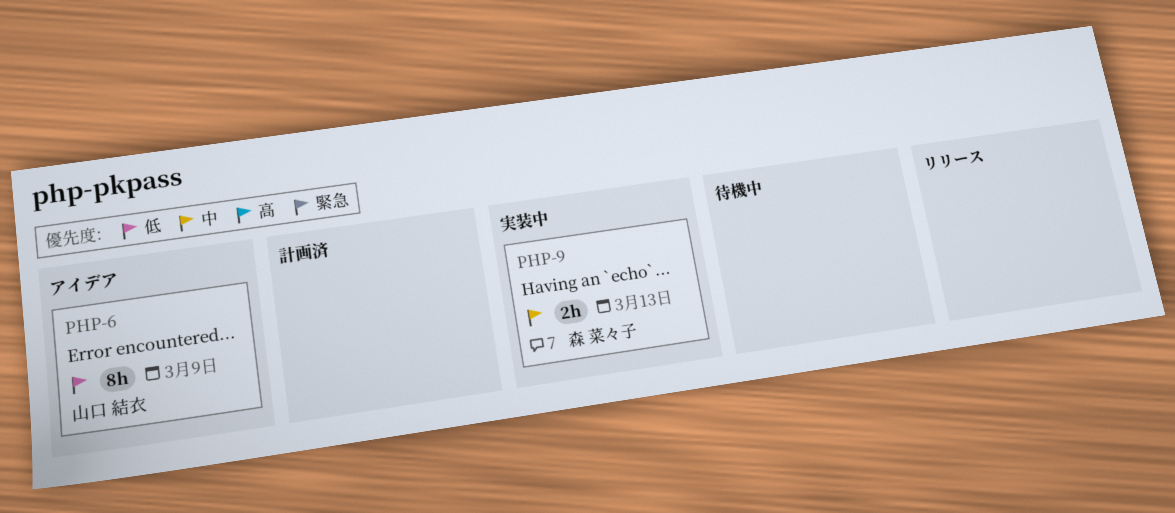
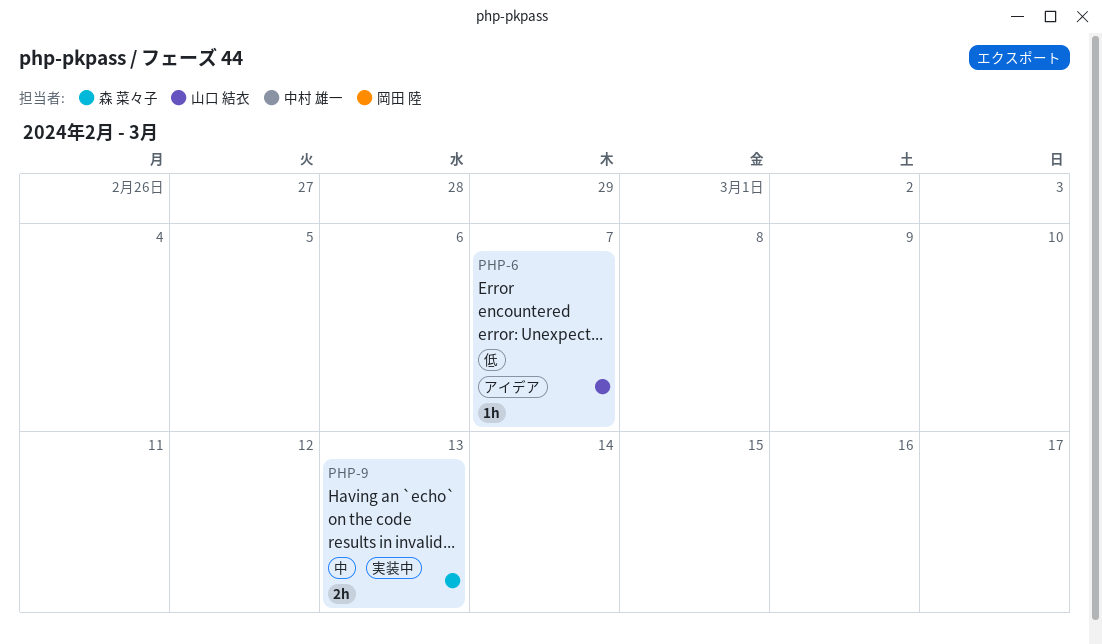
PHP-6, estimate: 8h -> 1h
PHP-6, due: Mar 9 -> Mar 7

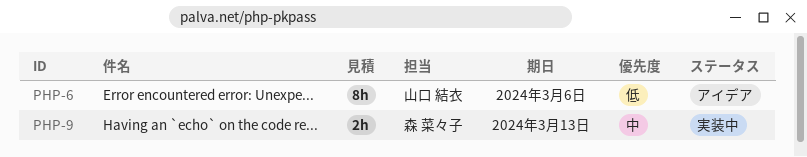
PHP-6, estimate: 1h -> 8h
PHP-6, due: Mar 7 -> Mar 6

